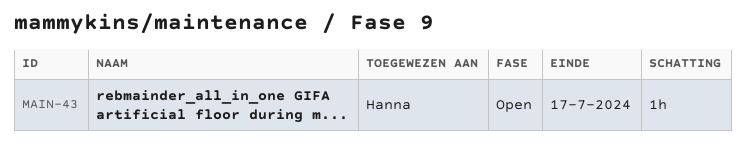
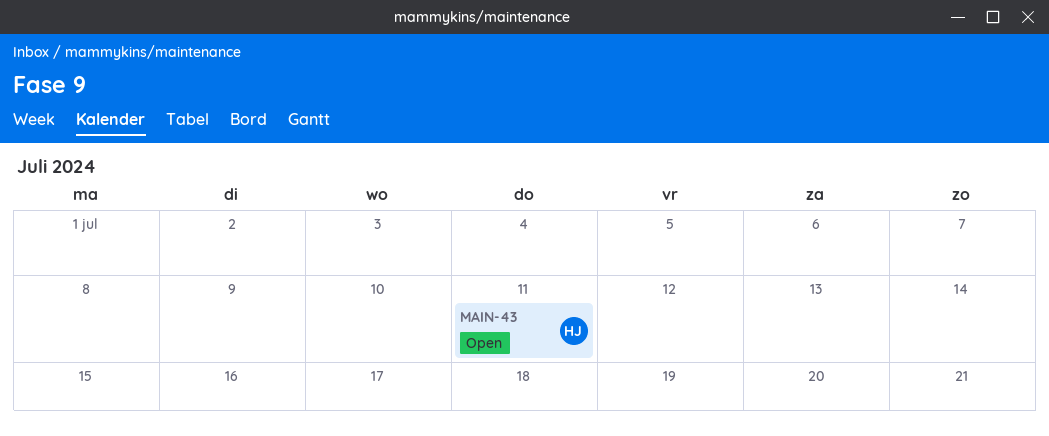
MAIN-43, due: Jul 17 -> Jul 11

